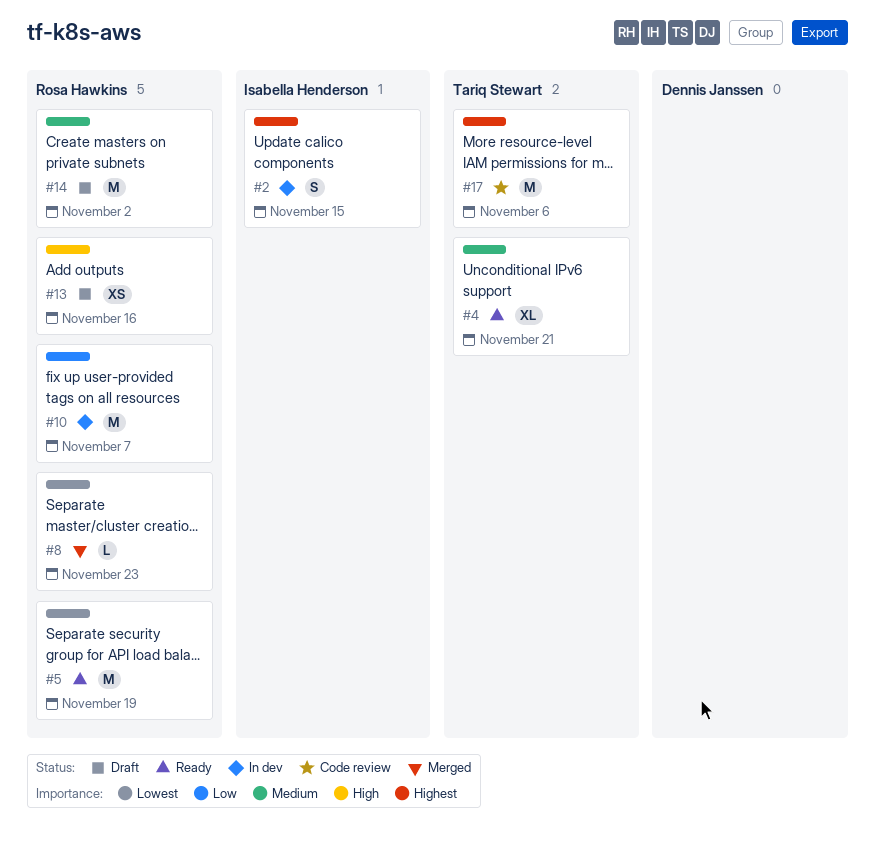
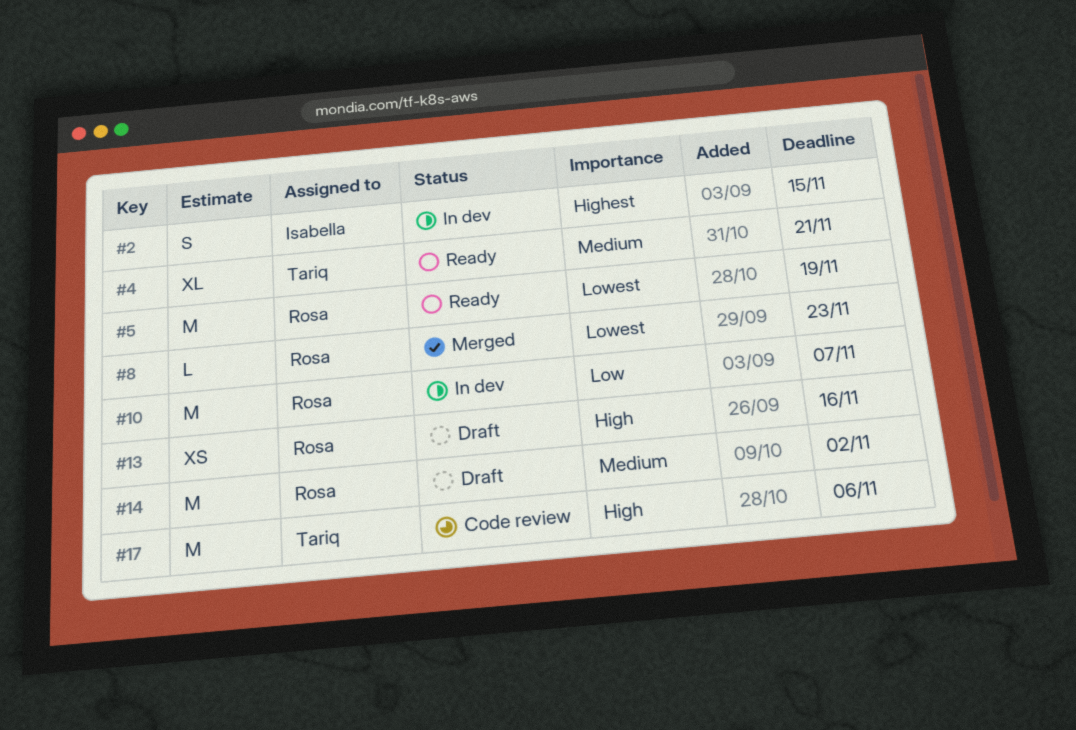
#17, priority: Highest -> High

